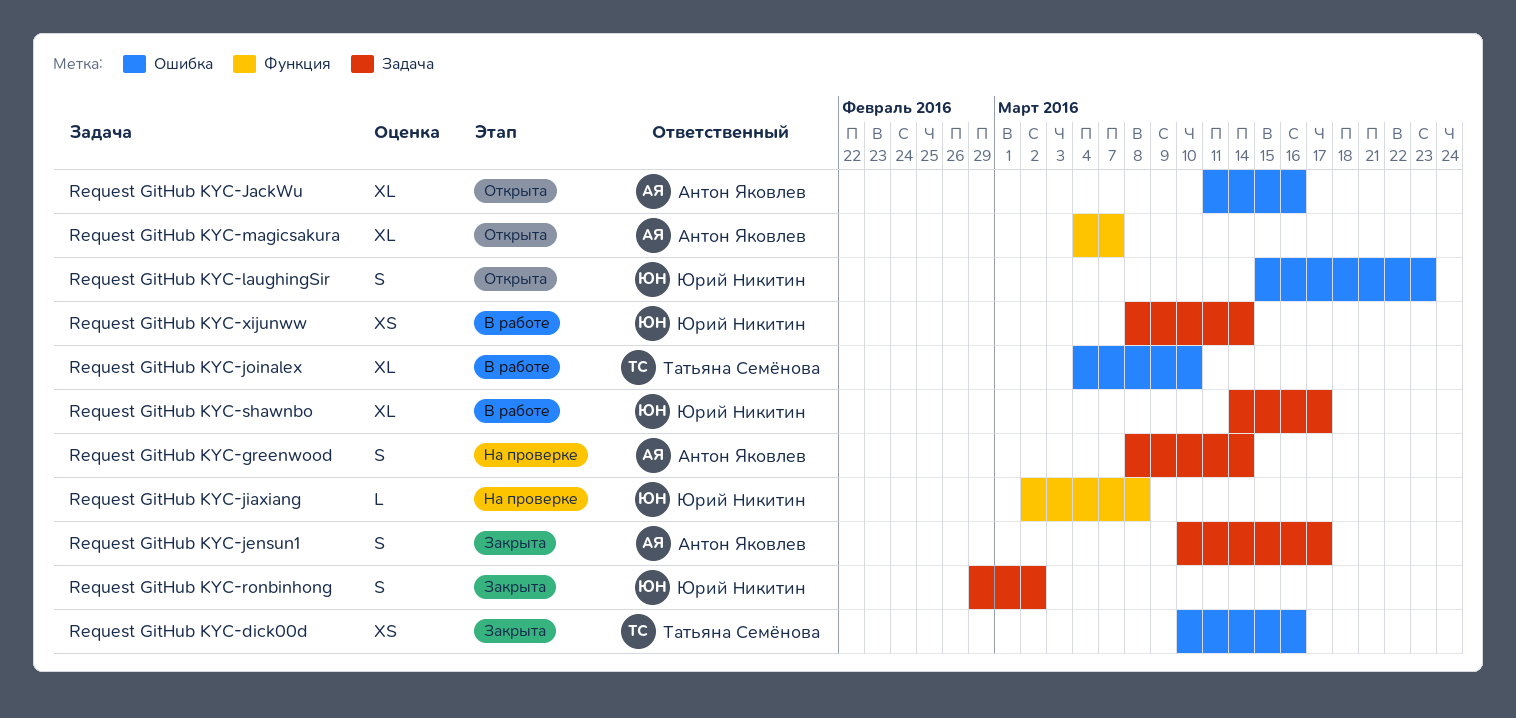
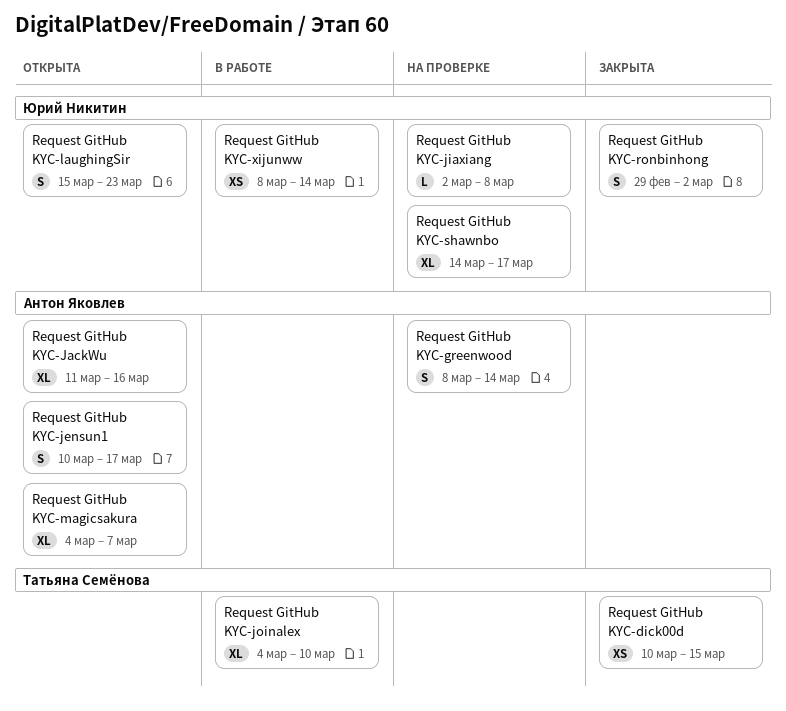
Request GitHub KYC-dick00d, due: Mar 16 -> Mar 15
Request GitHub KYC-jensun1, status: Закрыта -> Открыта
Request GitHub KYC-shawnbo, status: В работе -> На проверке

